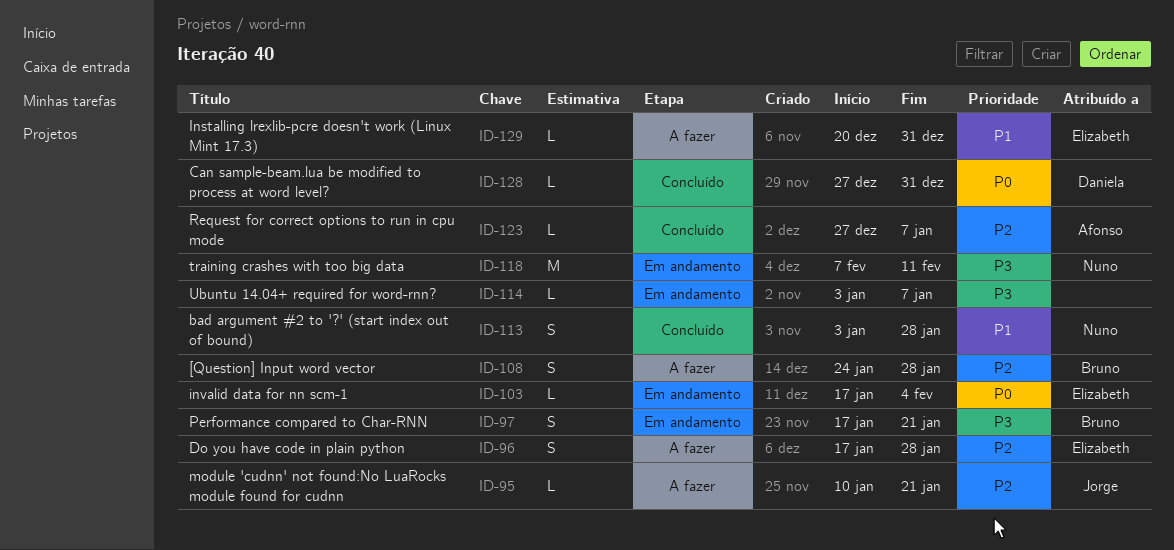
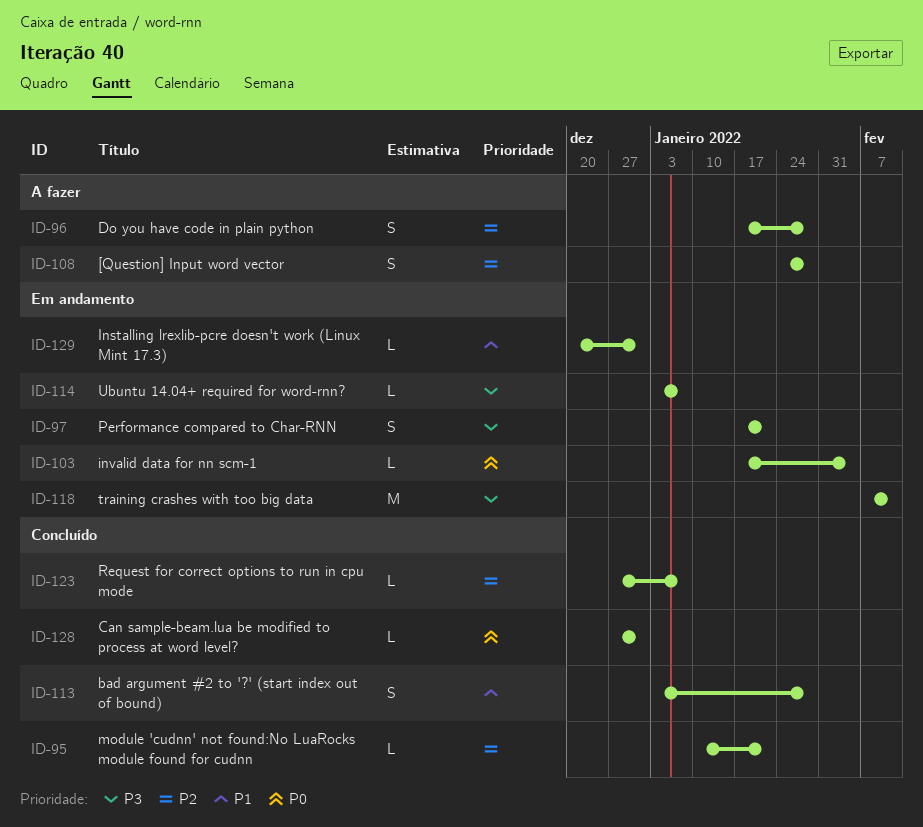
ID-95, status: A fazer -> Concluído
ID-129, status: A fazer -> Em andamento

